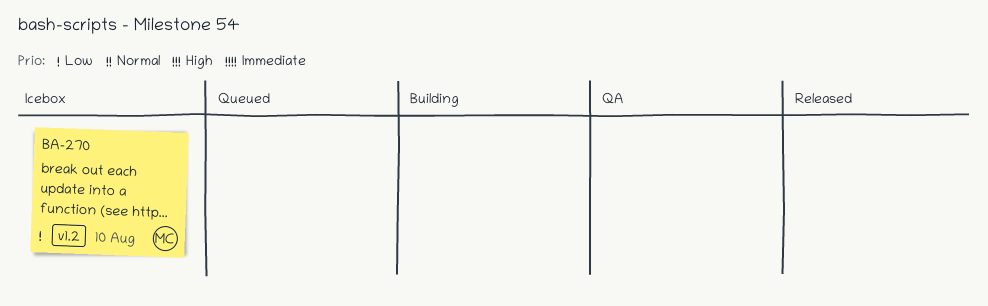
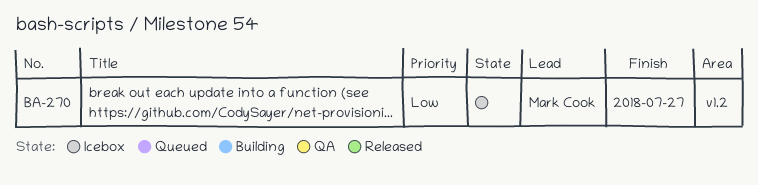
BA-270, due: Aug 10 -> Jul 27

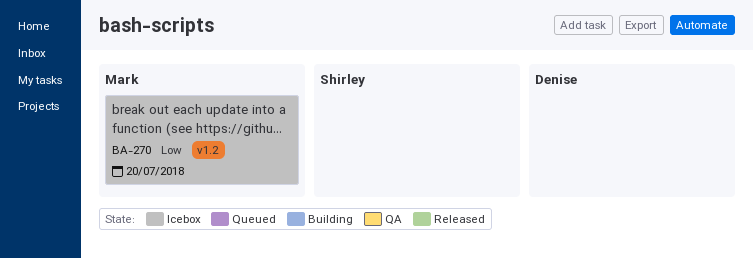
BA-270, due: Jul 27 -> Jul 20

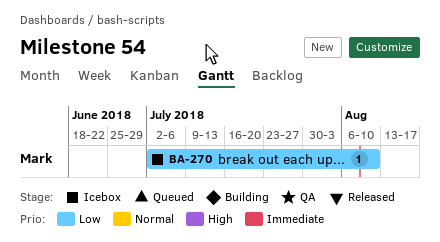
BA-270, due: Jul 20 -> Aug 10

